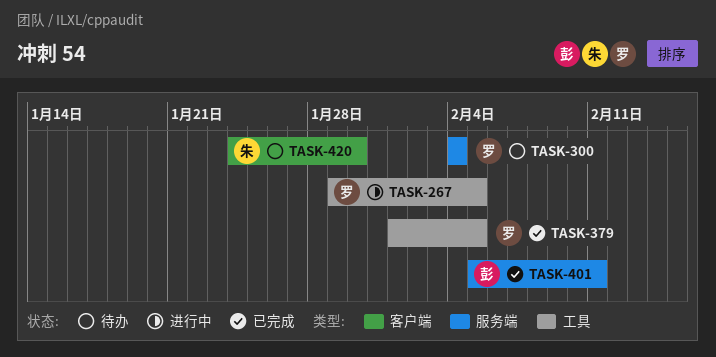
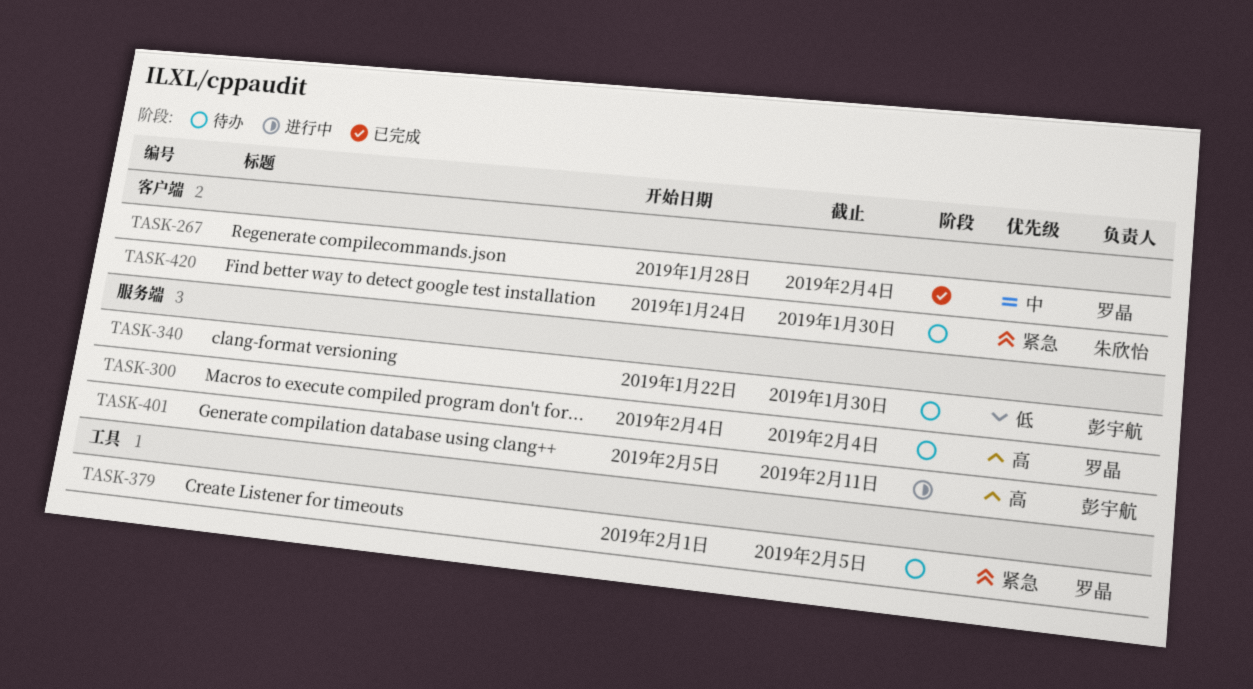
TASK-267, status: 进行中 -> 已完成
TASK-267, label: 工具 -> 客户端
TASK-267, start: Jan 29 -> Jan 28
TASK-267, due: Feb 5 -> Feb 4
TASK-340: none -> present
TASK-379, status: 已完成 -> 待办
TASK-401, status: 已完成 -> 进行中

